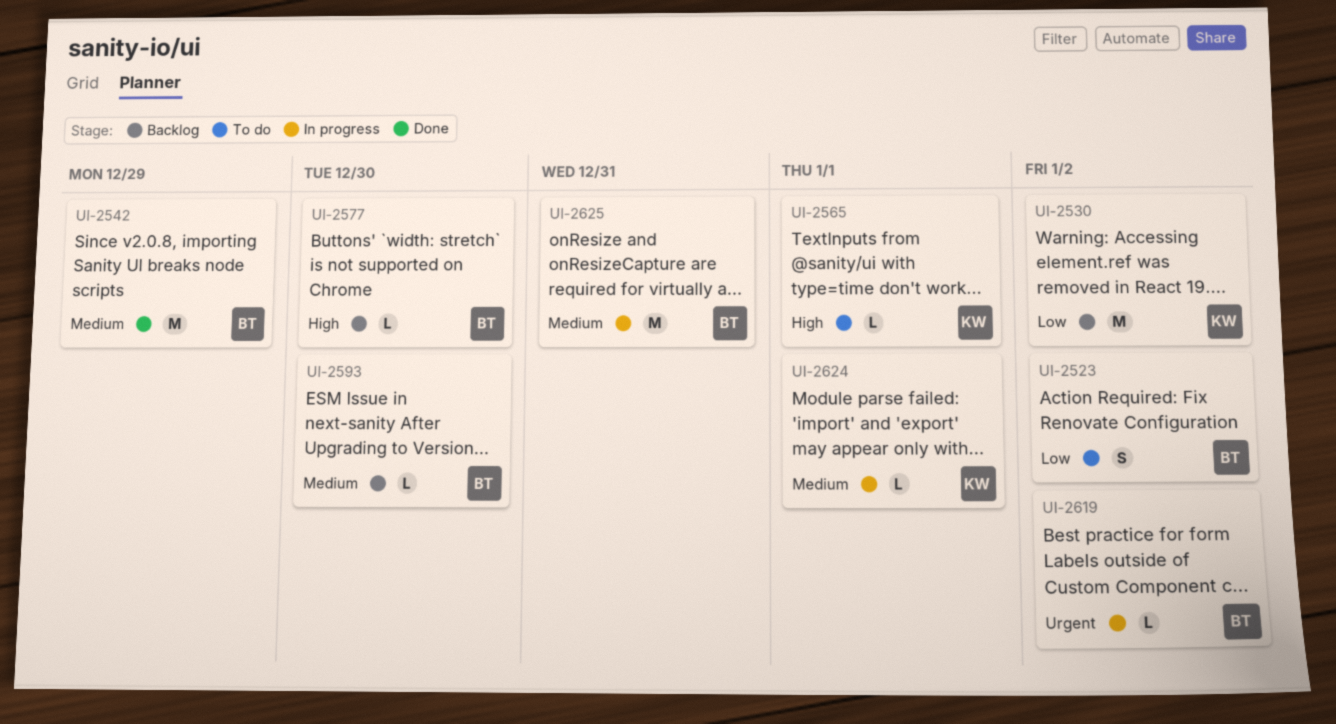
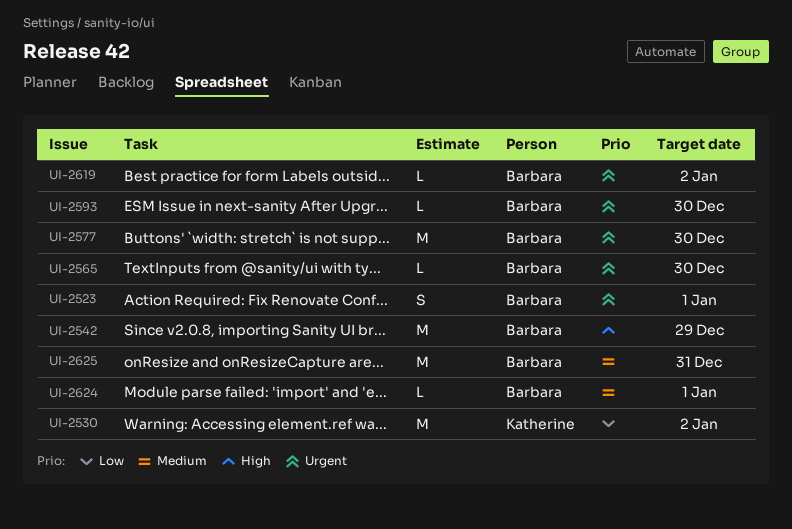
UI-2523, priority: Low -> Urgent
UI-2523, due: Jan 2 -> Jan 1
UI-2542, priority: Medium -> High
UI-2565, owner: Katherine -> Barbara
UI-2565, priority: High -> Urgent
UI-2565, due: Jan 1 -> Dec 30
UI-2577, priority: High -> Urgent
UI-2577, estimate: L -> M
UI-2593, priority: Medium -> Urgent
UI-2624, owner: Katherine -> Barbara

